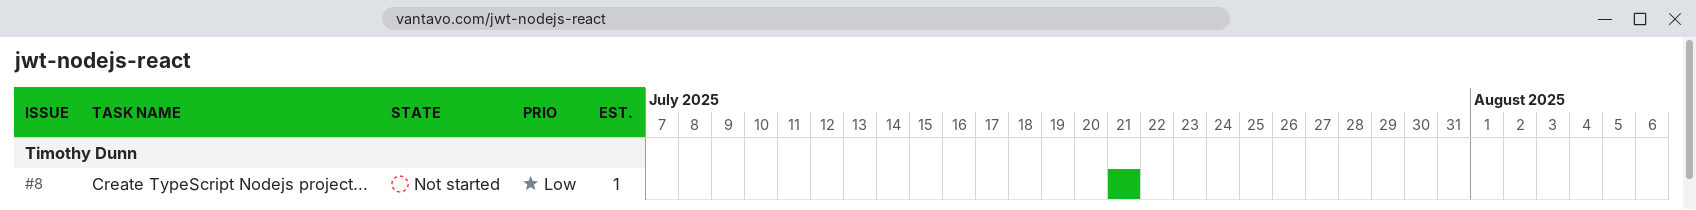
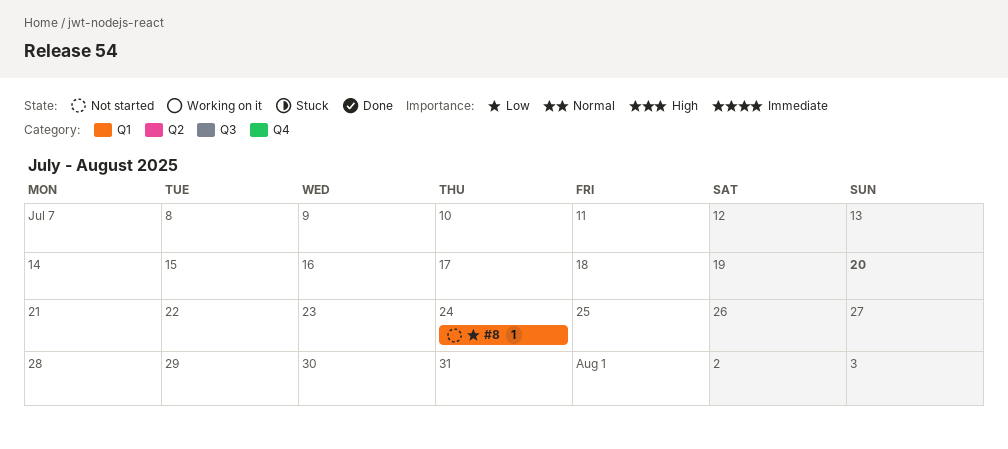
#8, start: Jul 21 -> Jul 24
#8, due: Jul 21 -> Jul 24

